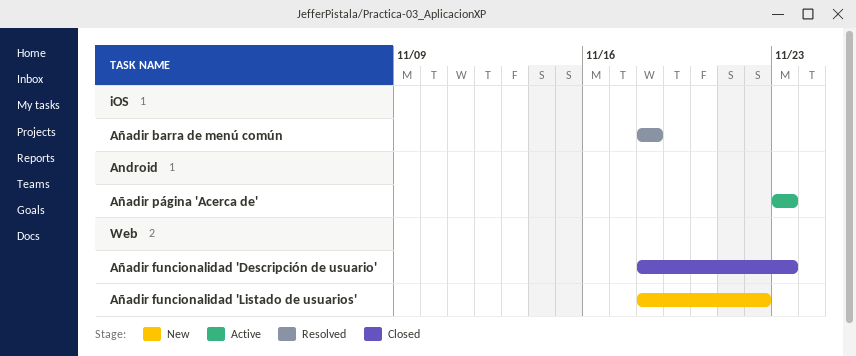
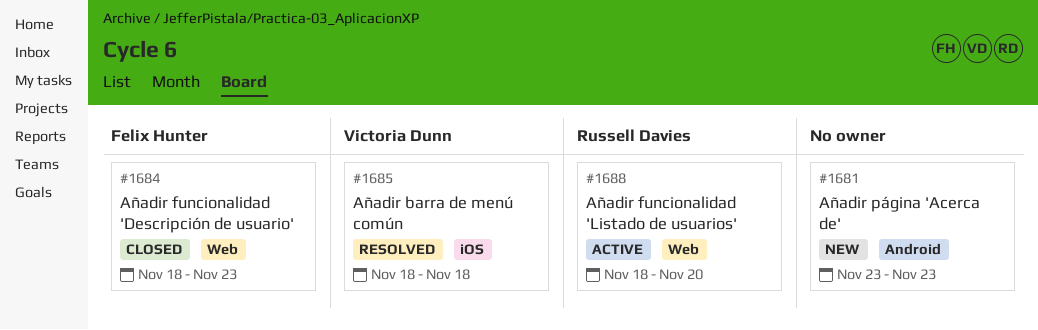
Añadir funcionalidad 'Listado de usuarios', status: New -> Active
Añadir funcionalidad 'Listado de usuarios', due: Nov 22 -> Nov 20
Añadir página 'Acerca de', status: Active -> New

